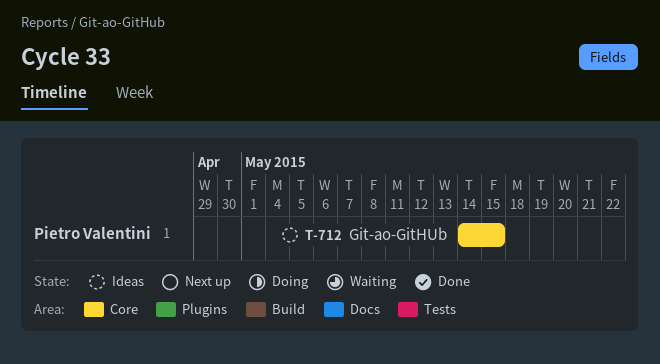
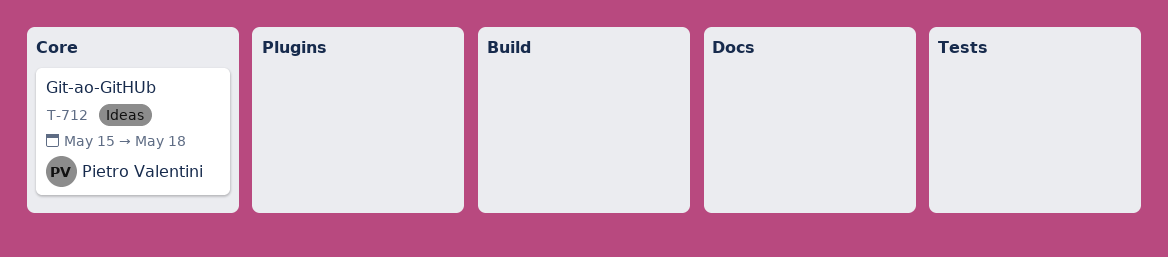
T-712, start: May 14 -> May 15
T-712, due: May 15 -> May 18

